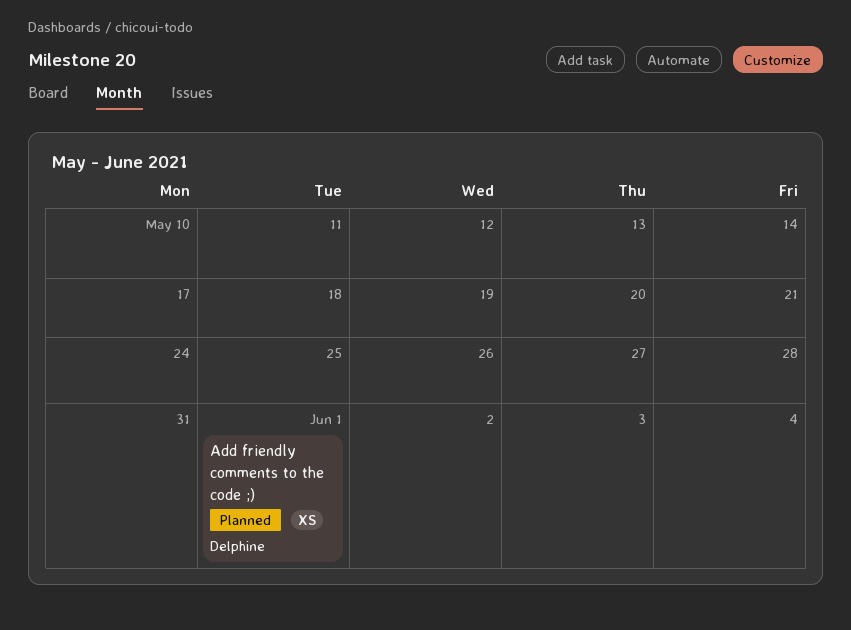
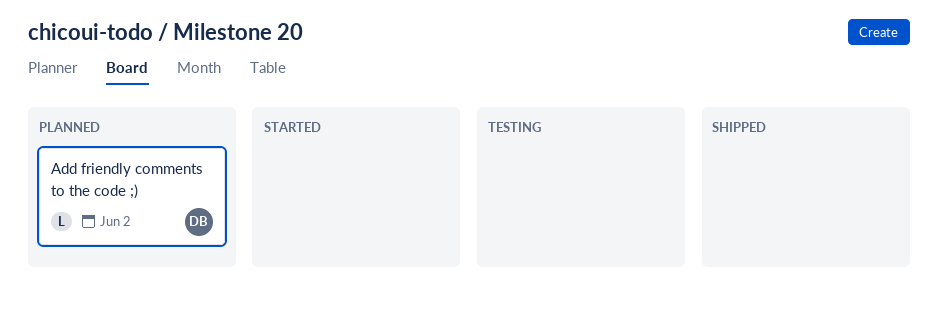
Add friendly comments to the code ;), estimate: XS -> L
Add friendly comments to the code ;), due: Jun 1 -> Jun 2

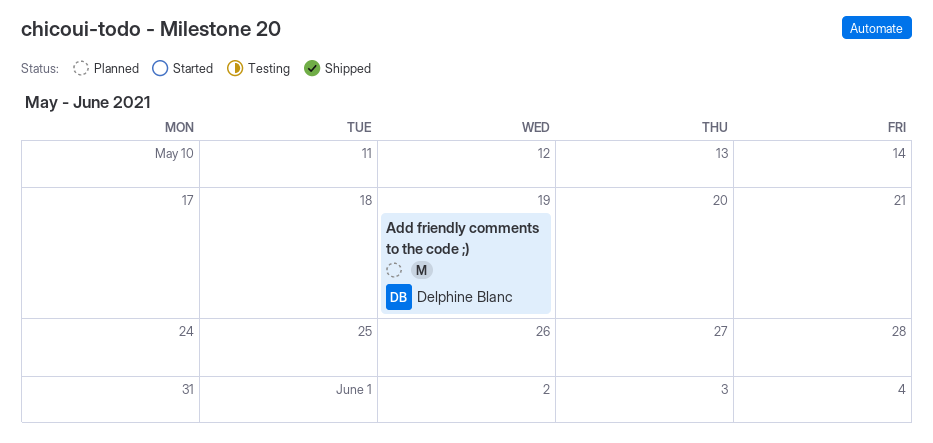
Add friendly comments to the code ;), estimate: L -> M
Add friendly comments to the code ;), due: Jun 2 -> May 19

